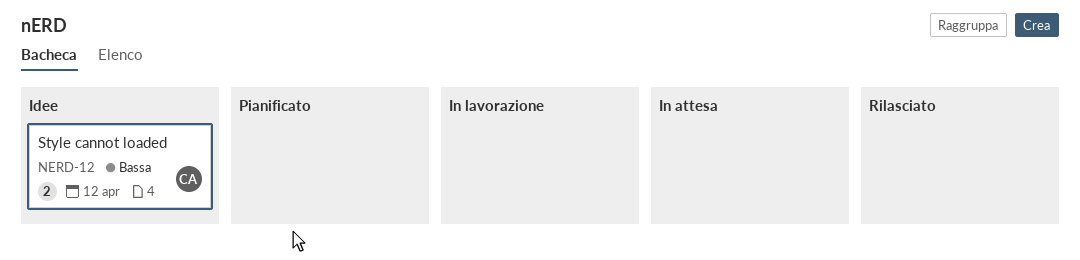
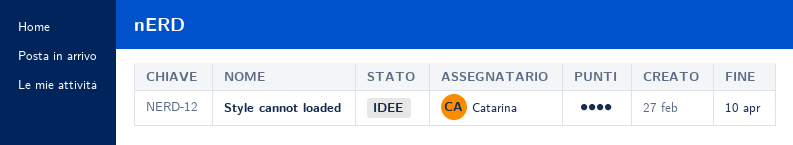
NERD-12, estimate: 2 -> 4
NERD-12, due: Apr 12 -> Apr 10

